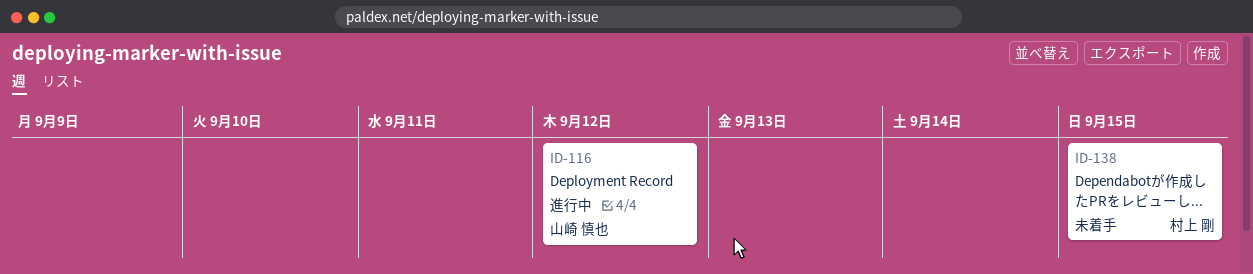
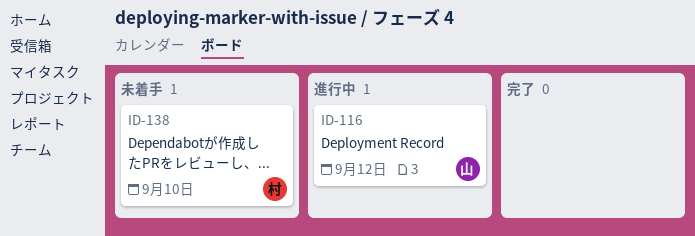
ID-138, due: Sep 15 -> Sep 10

